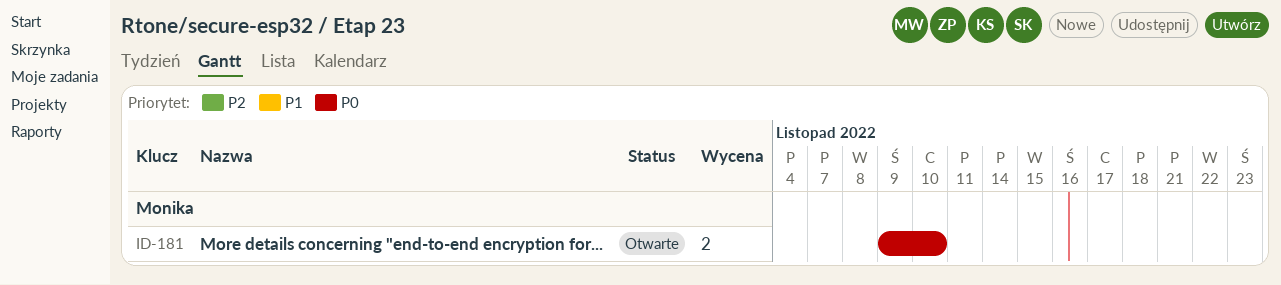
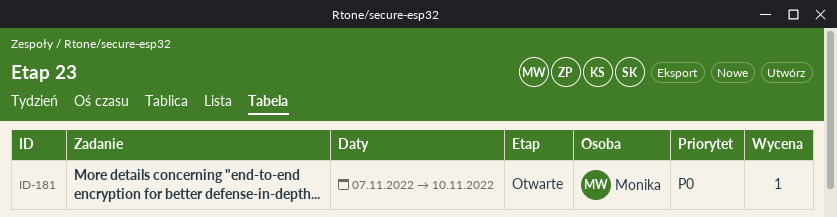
ID-181, estimate: 2 -> 1
ID-181, start: Nov 9 -> Nov 7

